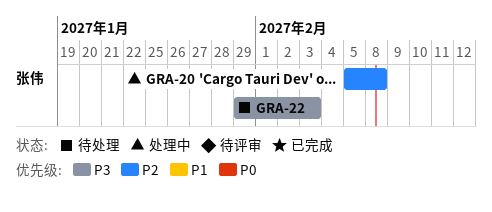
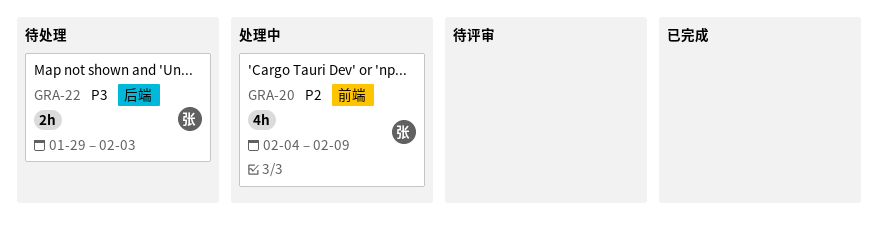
GRA-20, start: Feb 5 -> Feb 4
GRA-20, due: Feb 8 -> Feb 9

